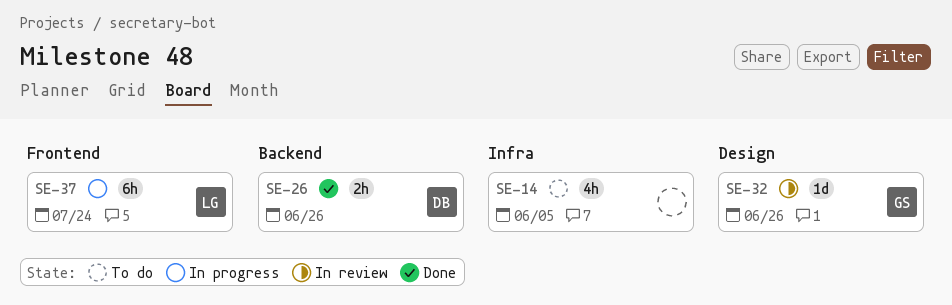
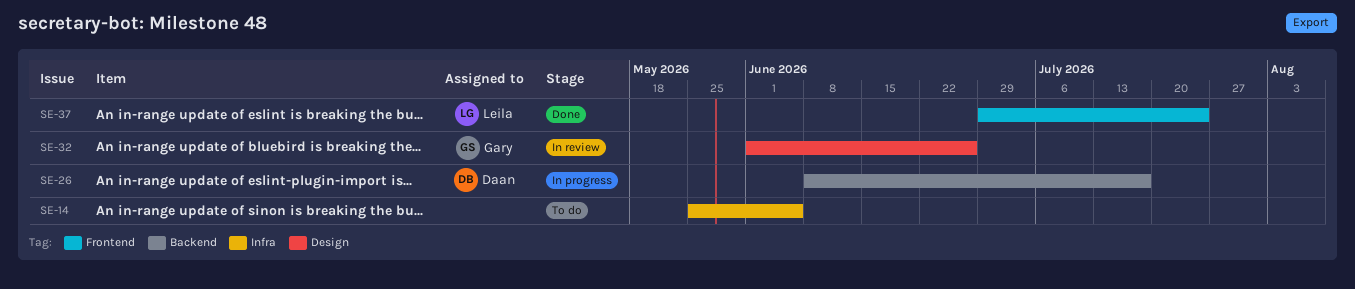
SE-26, status: Done -> In progress
SE-26, due: Jun 26 -> Jul 17
SE-37, status: In progress -> Done

